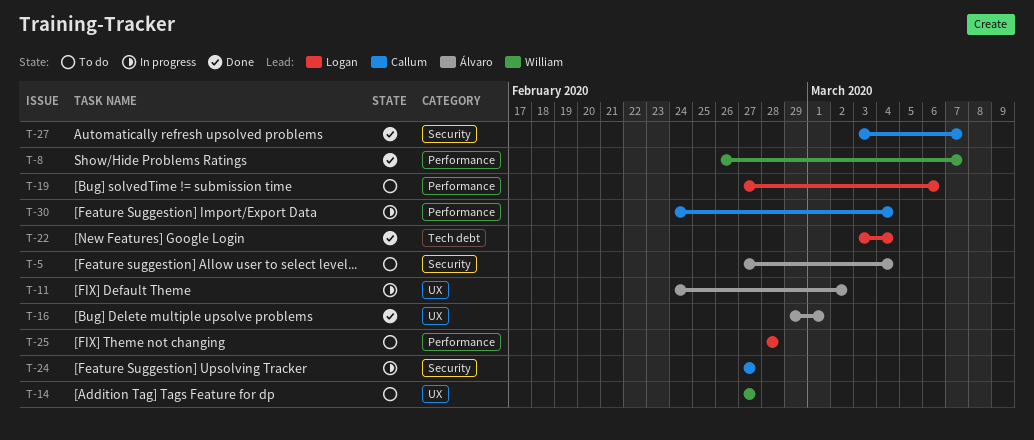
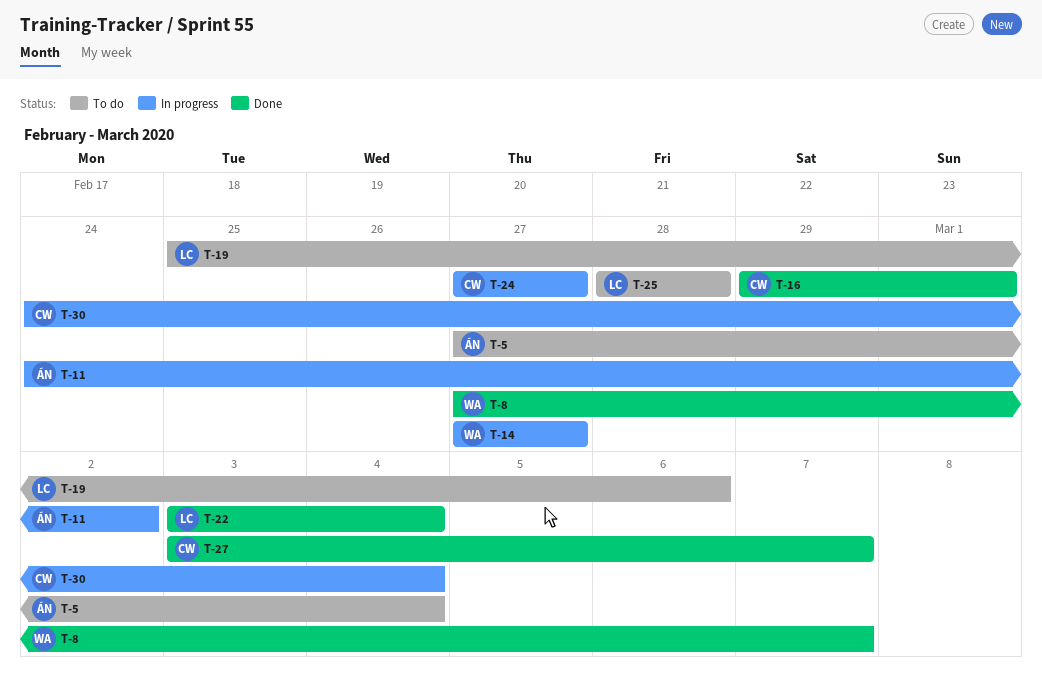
T-8, start: Feb 26 -> Feb 27
T-14, status: To do -> In progress
T-16, owner: Álvaro -> Callum
T-19, start: Feb 27 -> Feb 25

